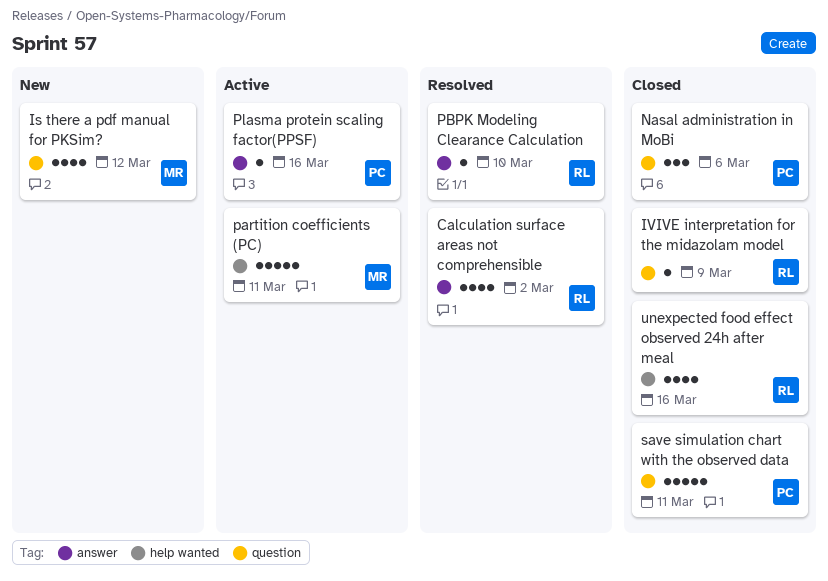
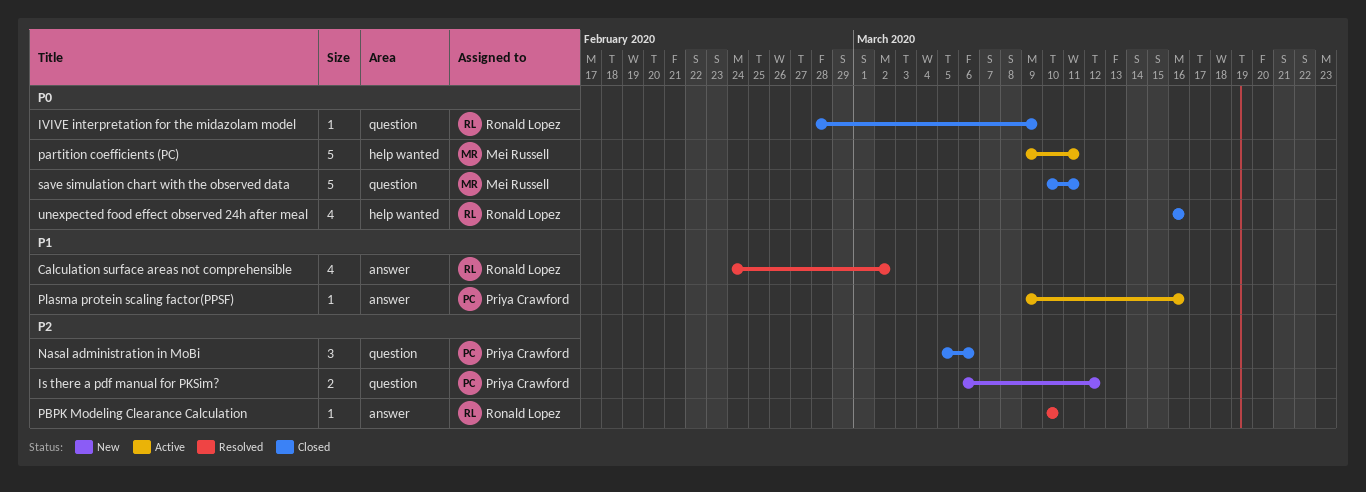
Is there a pdf manual for PKSim?, owner: Mei Russell -> Priya Crawford
Is there a pdf manual for PKSim?, estimate: 4 -> 2
save simulation chart with the observed data, owner: Priya Crawford -> Mei Russell

